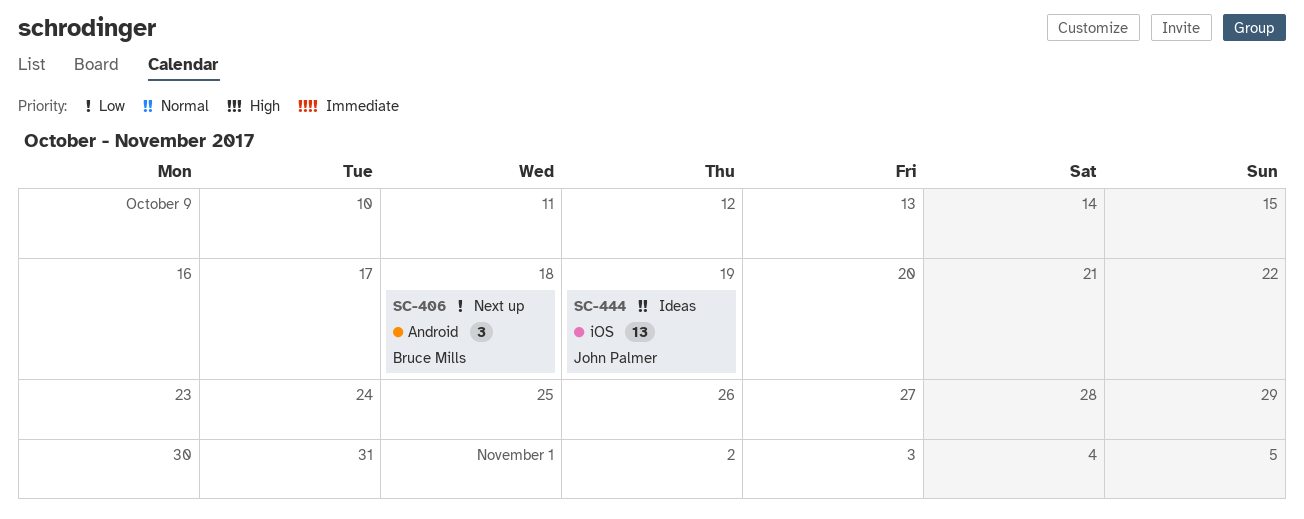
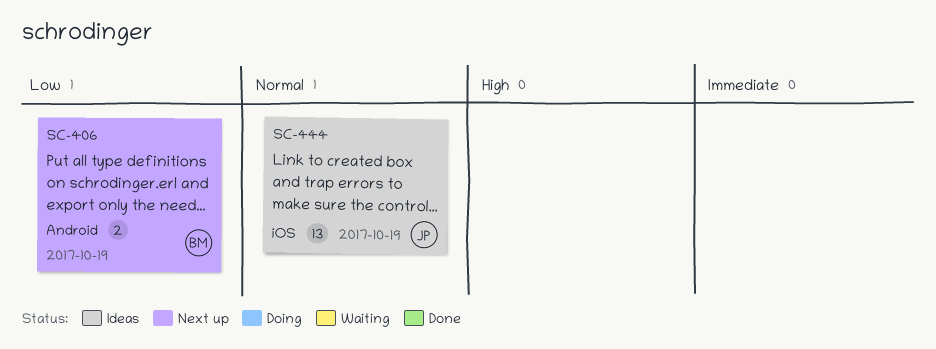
SC-406, estimate: 3 -> 2
SC-406, due: Oct 18 -> Oct 19

